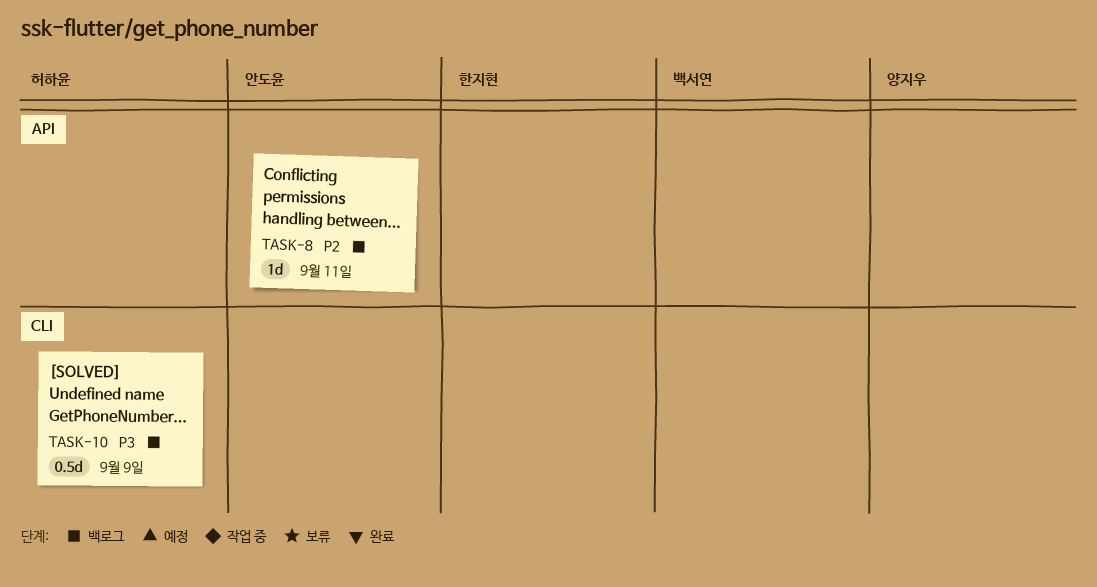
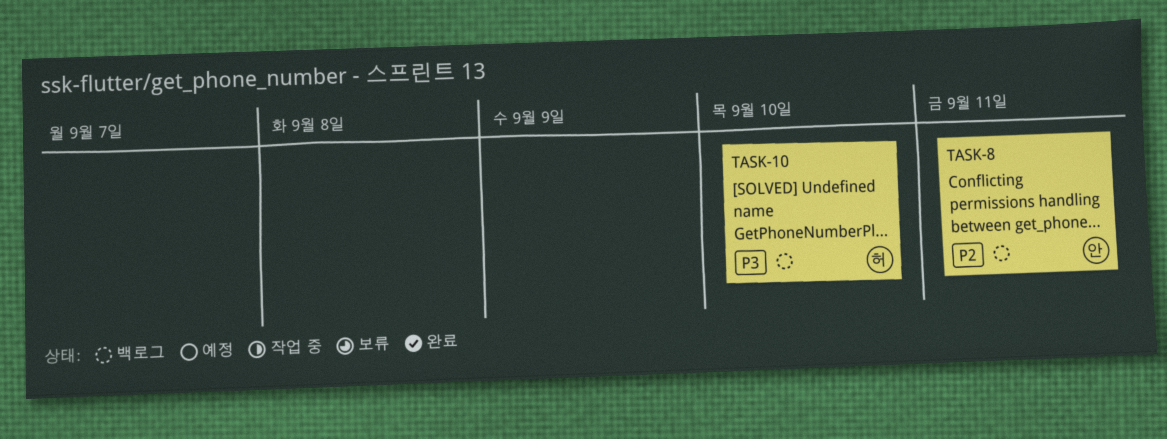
TASK-10, due: Sep 9 -> Sep 10

